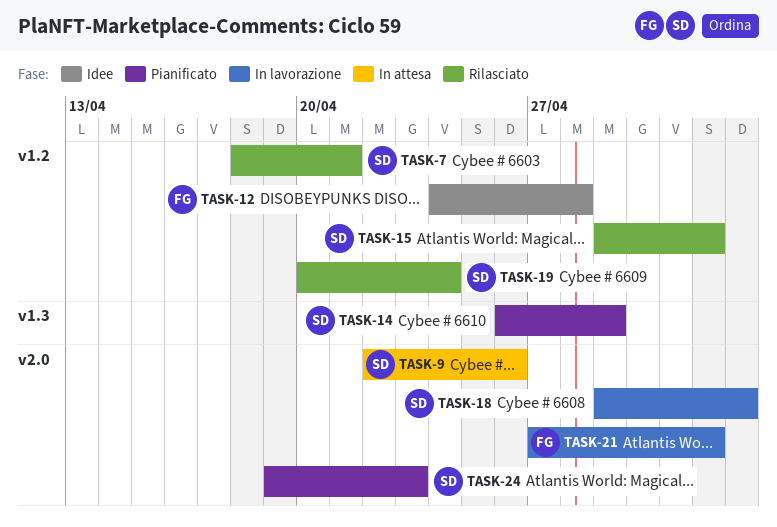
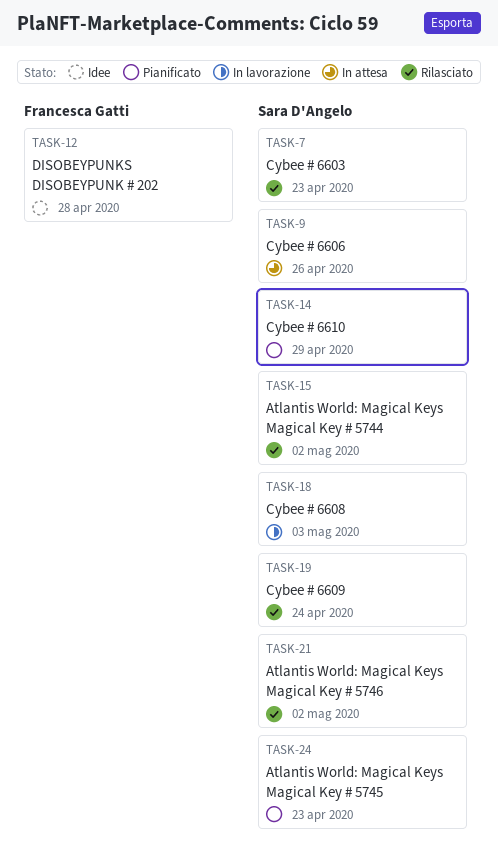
TASK-7, due: Apr 21 -> Apr 23
TASK-21, status: In lavorazione -> Rilasciato
TASK-21, owner: Francesca Gatti -> Sara D'Angelo

